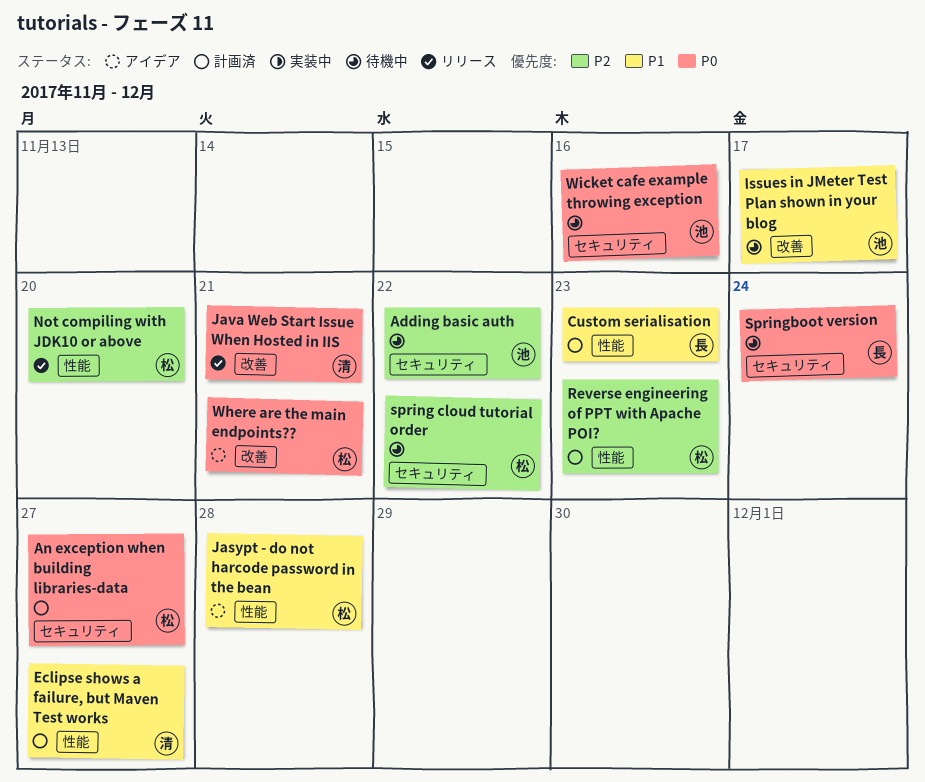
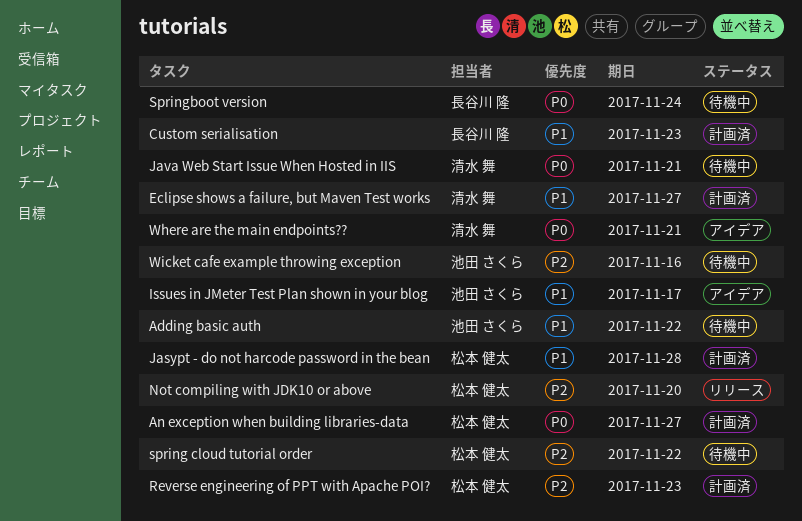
Adding basic auth, priority: P2 -> P1
Issues in JMeter Test Plan shown in your blog, status: 待機中 -> アイデア
Jasypt - do not harcode password in the bean, status: アイデア -> 計画済
Java Web Start Issue When Hosted in IIS, status: リリース -> 待機中
Where are the main endpoints??, owner: 松本 健太 -> 清水 舞
Wicket cafe example throwing exception, priority: P0 -> P2

